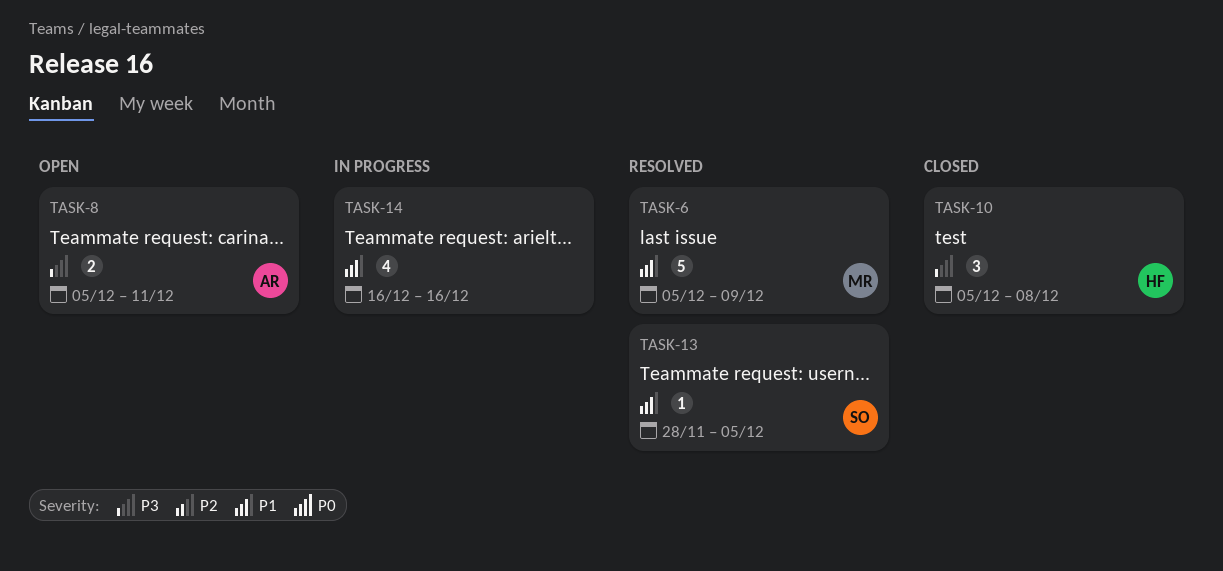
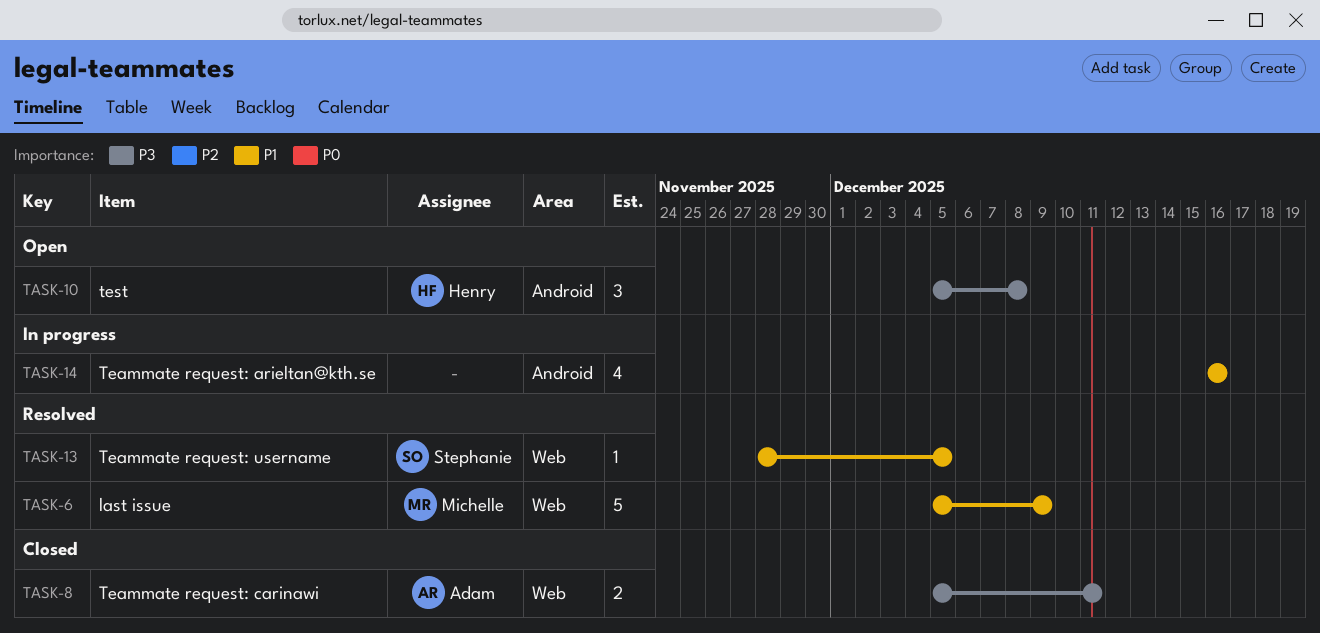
TASK-8, status: Open -> Closed
TASK-10, status: Closed -> Open

